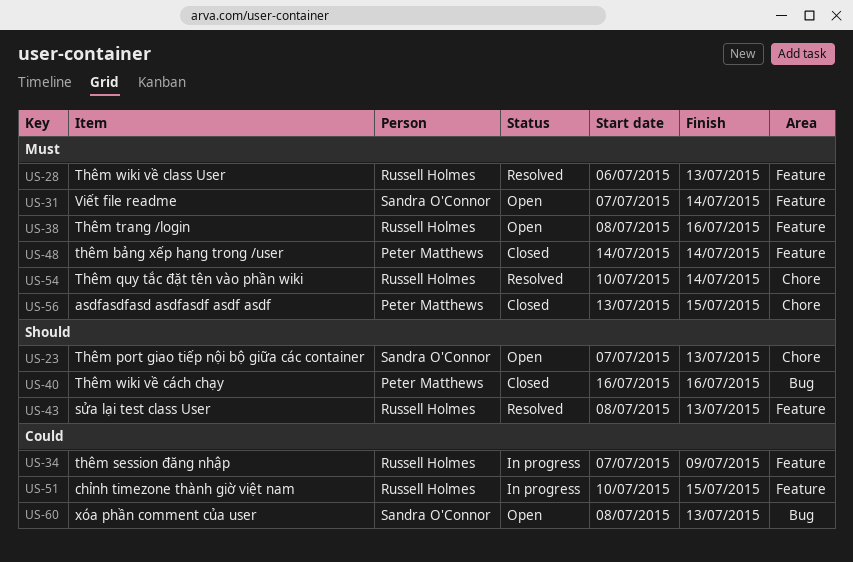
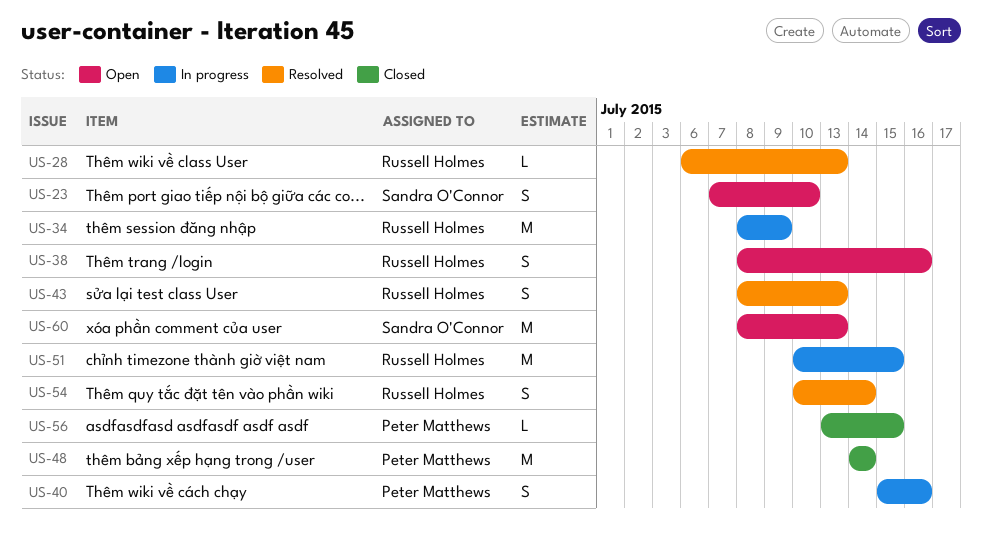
US-23, due: Jul 13 -> Jul 10
US-31: present -> none
US-34, start: Jul 7 -> Jul 8
US-40, status: Closed -> In progress
US-40, start: Jul 16 -> Jul 15

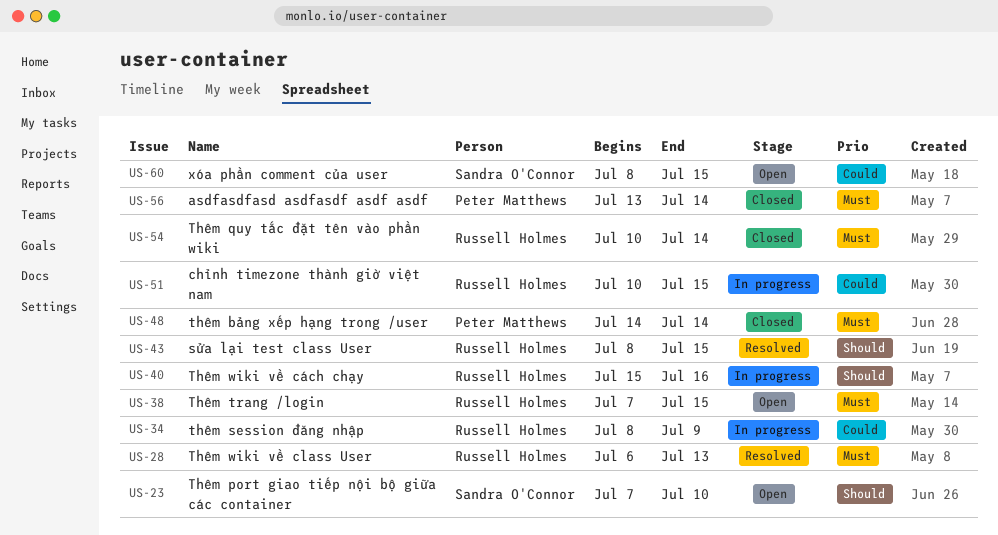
US-38, start: Jul 8 -> Jul 7
US-38, due: Jul 16 -> Jul 15
US-40, owner: Peter Matthews -> Russell Holmes
US-43, due: Jul 13 -> Jul 15
US-54, status: Resolved -> Closed
US-56, due: Jul 15 -> Jul 14
US-60, due: Jul 13 -> Jul 15

